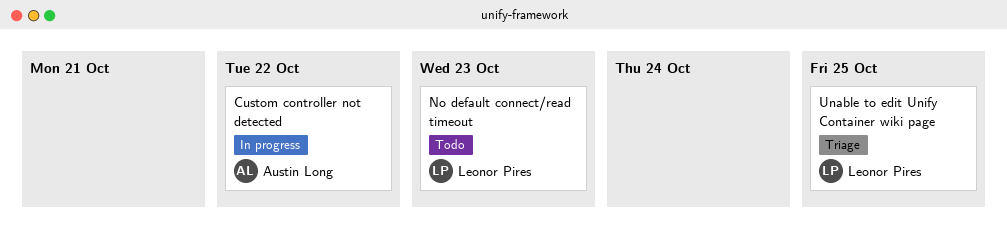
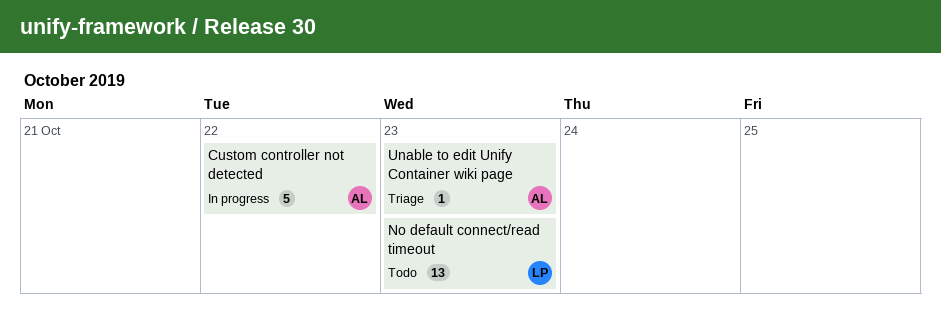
Unable to edit Unify Container wiki page, owner: Leonor Pires -> Austin Long
Unable to edit Unify Container wiki page, due: Oct 25 -> Oct 23

